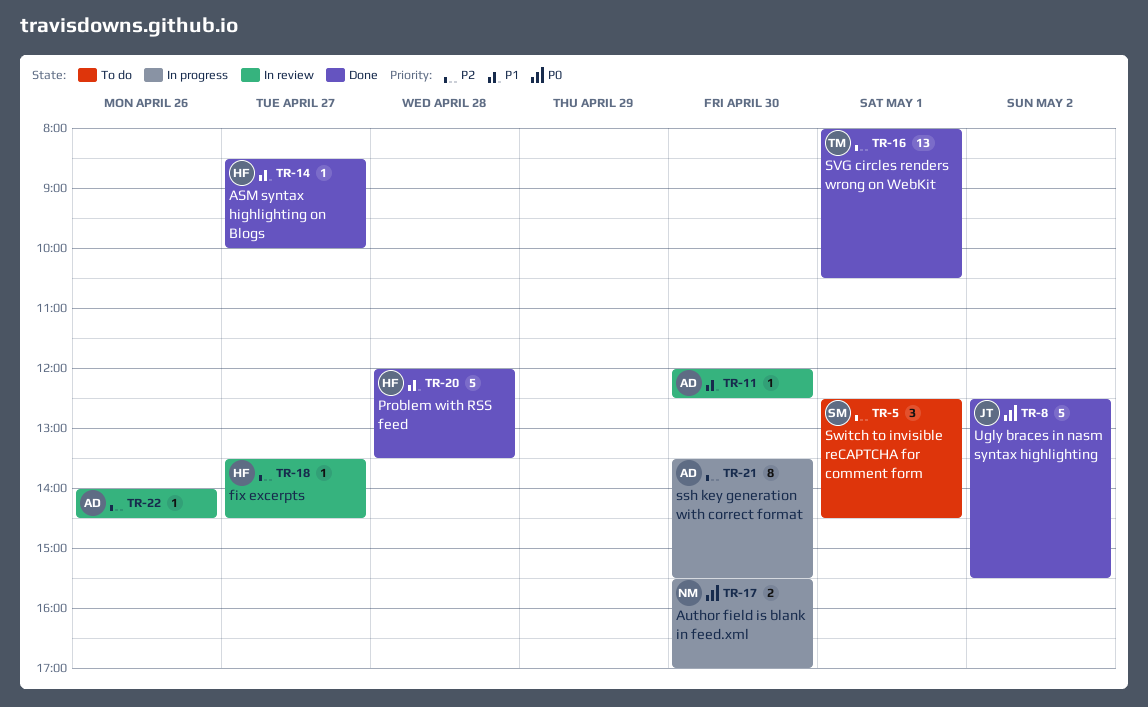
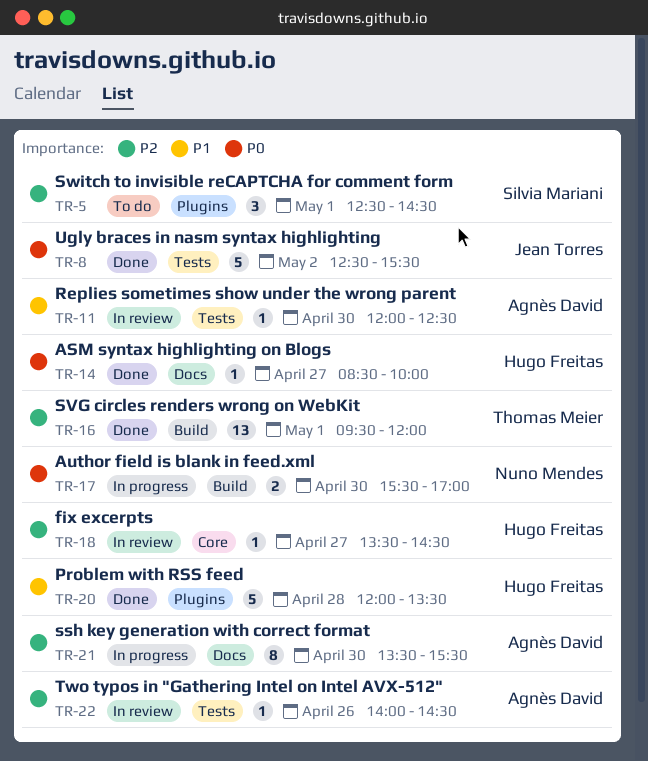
TR-14, priority: P1 -> P0
TR-16, begins: 08:00 -> 09:30
TR-16, ends: 10:30 -> 12:00

